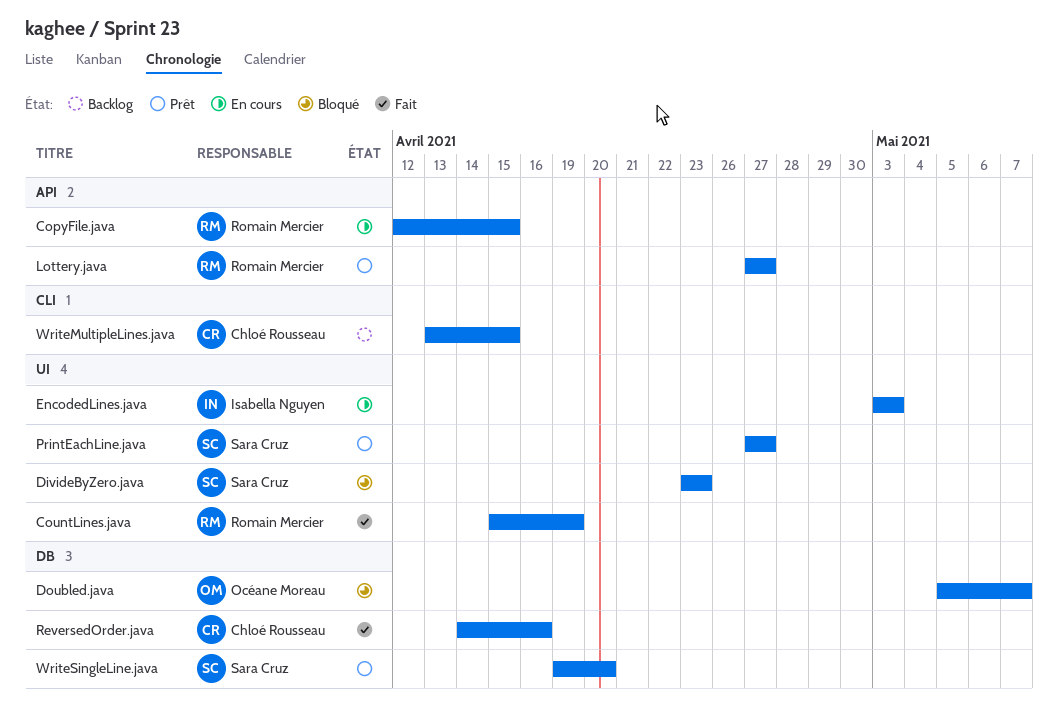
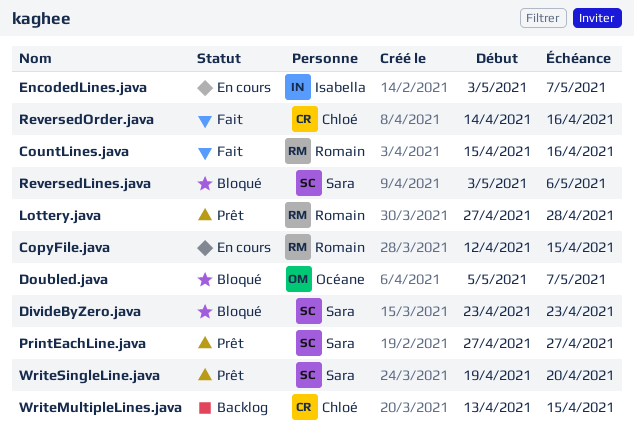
CountLines.java, due: Apr 19 -> Apr 16
EncodedLines.java, due: May 3 -> May 7
Lottery.java, due: Apr 27 -> Apr 28
ReversedLines.java: none -> present

